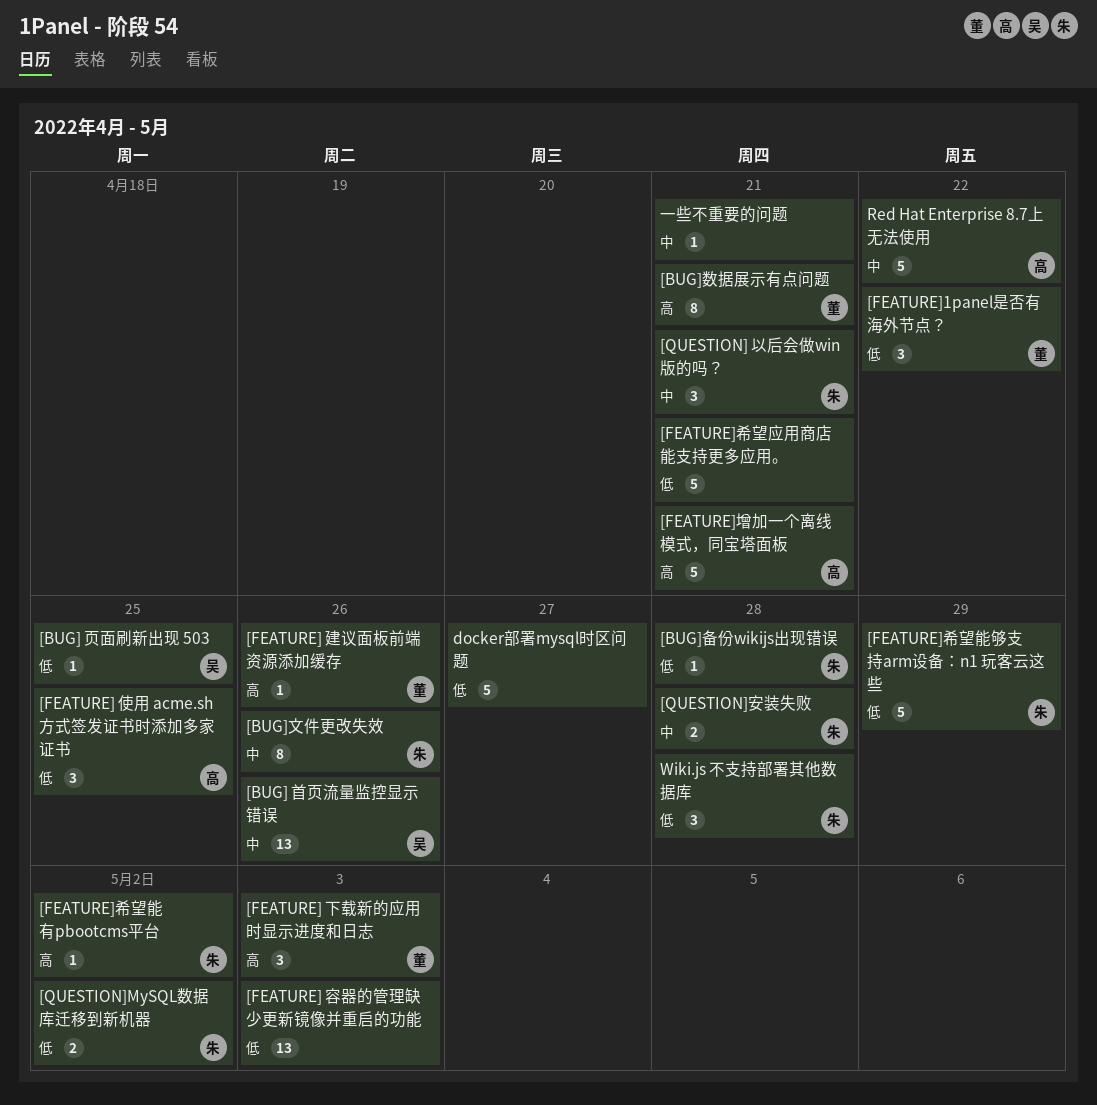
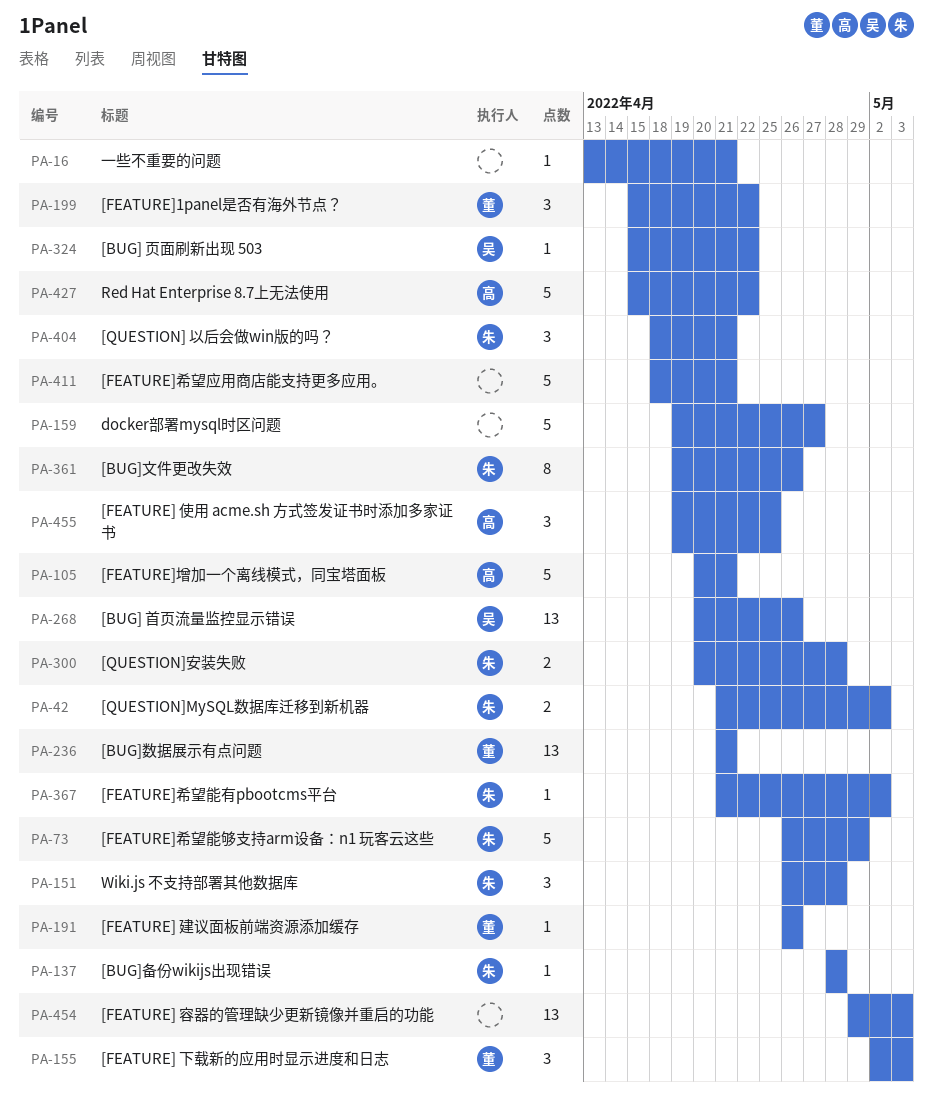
[BUG] 页面刷新出现 503, due: Apr 25 -> Apr 22
[BUG]数据展示有点问题, estimate: 8 -> 13

